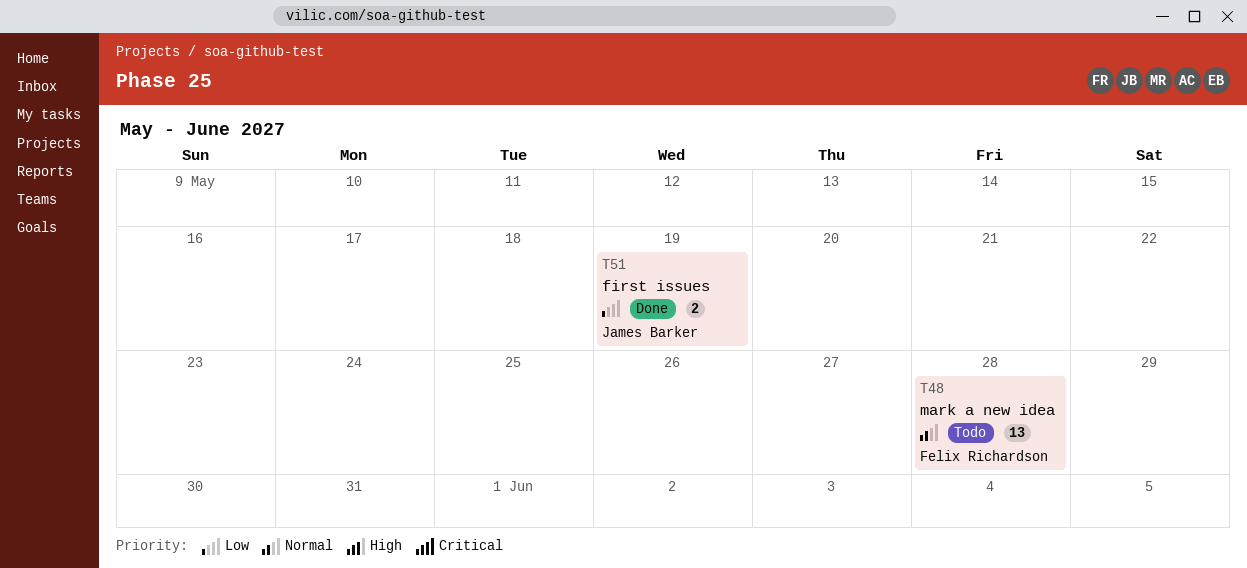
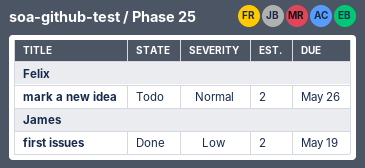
mark a new idea, estimate: 13 -> 2
mark a new idea, due: May 28 -> May 26

